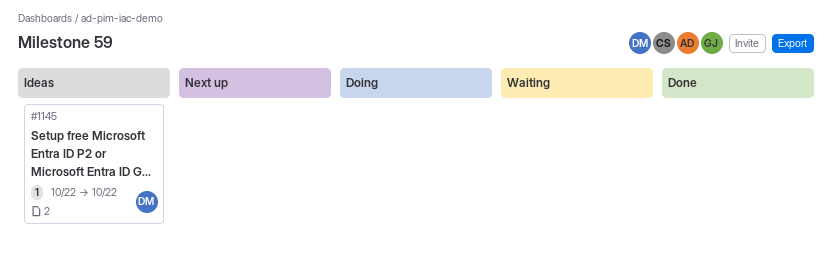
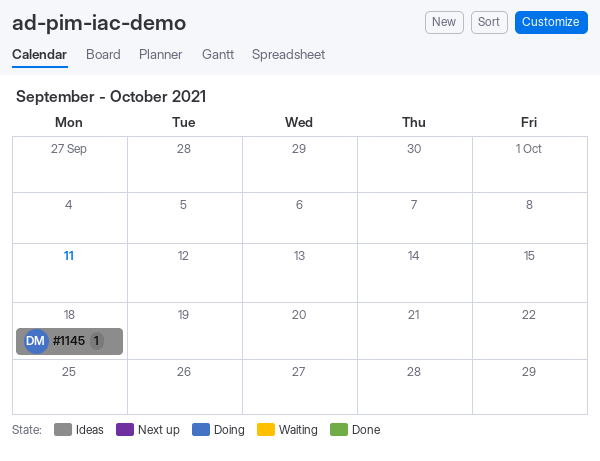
#1145, start: Oct 22 -> Oct 18
#1145, due: Oct 22 -> Oct 18

